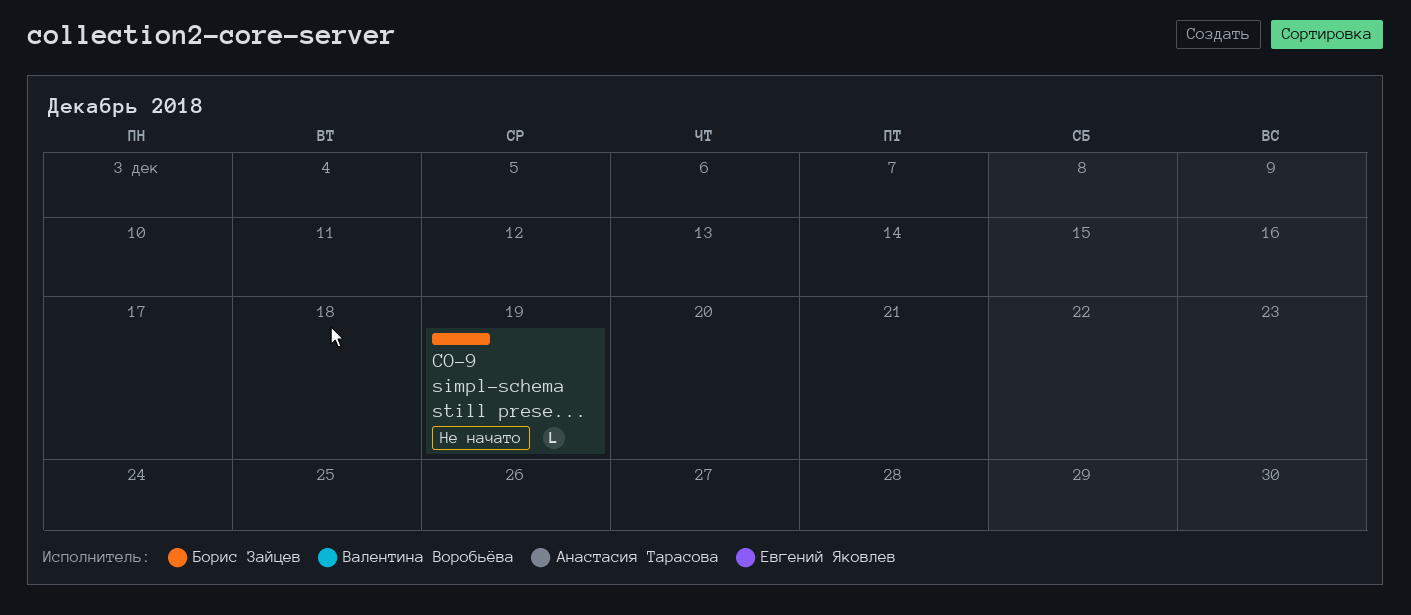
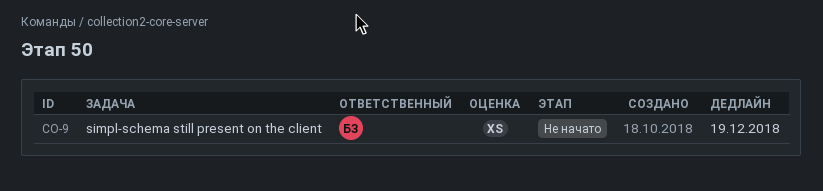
CO-9, estimate: L -> XS

